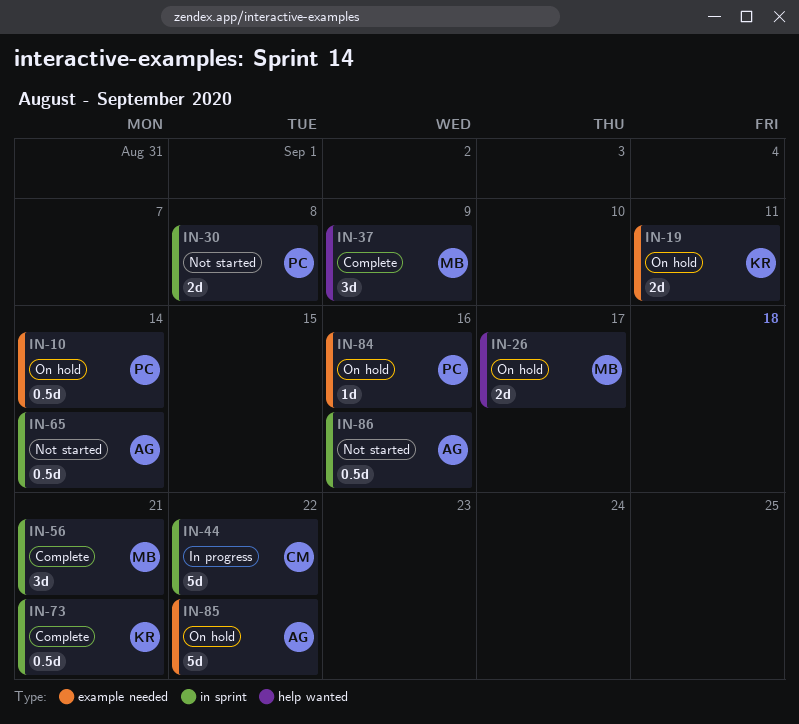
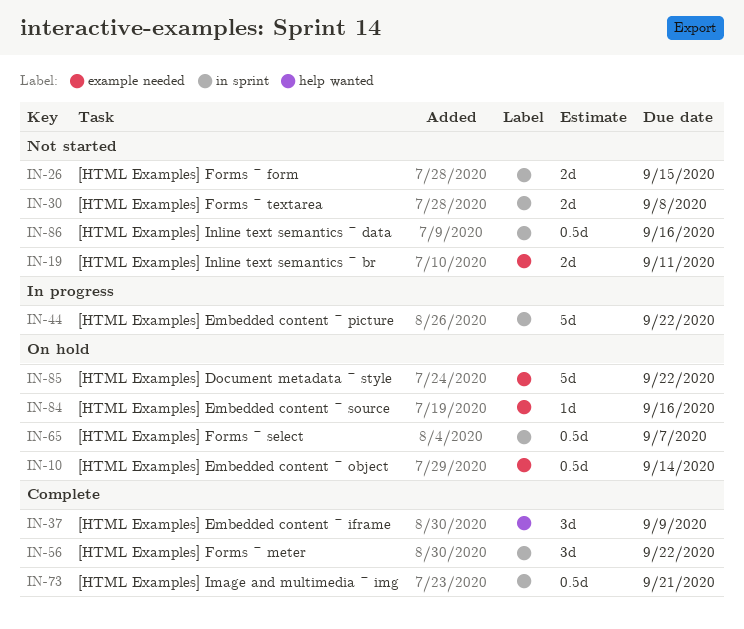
IN-19, status: On hold -> Not started
IN-26, status: On hold -> Not started
IN-26, label: help wanted -> in sprint
IN-26, due: Sep 17 -> Sep 15
IN-56, due: Sep 21 -> Sep 22
IN-65, status: Not started -> On hold
IN-65, due: Sep 14 -> Sep 7

